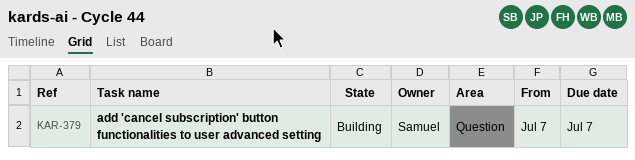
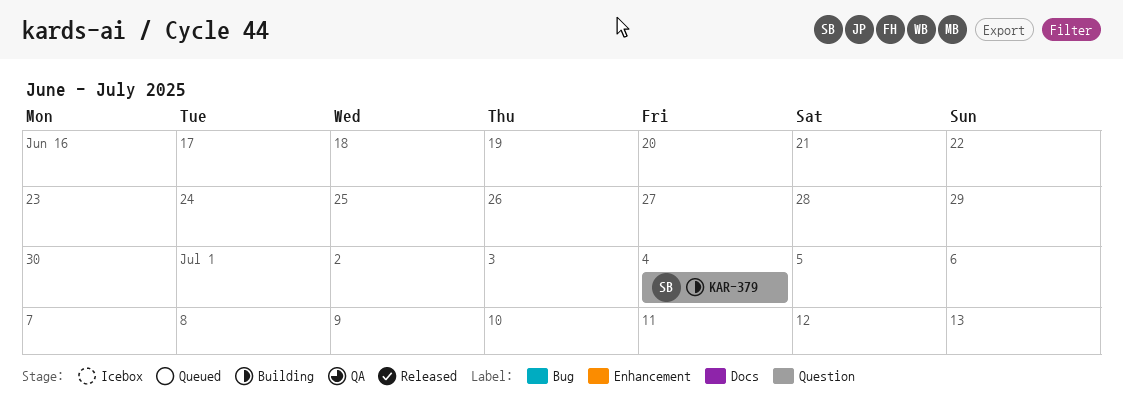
KAR-379, start: Jul 7 -> Jul 4
KAR-379, due: Jul 7 -> Jul 4

